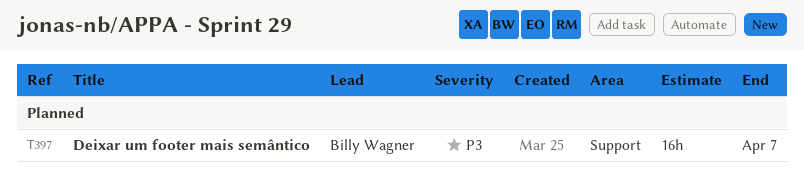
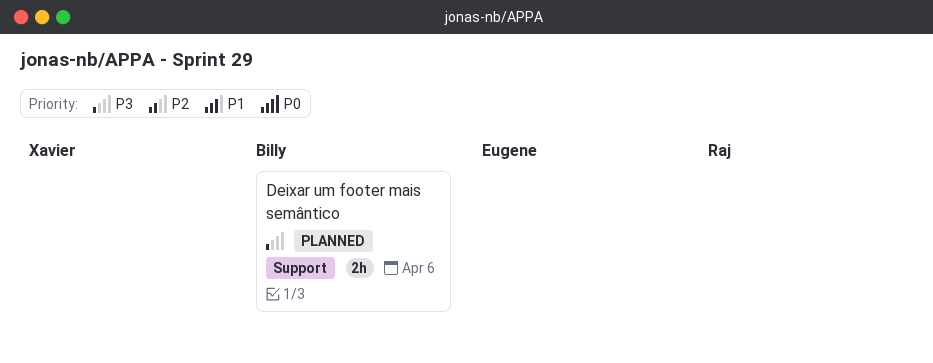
Deixar um footer mais semântico, estimate: 16h -> 2h
Deixar um footer mais semântico, due: Apr 7 -> Apr 6

